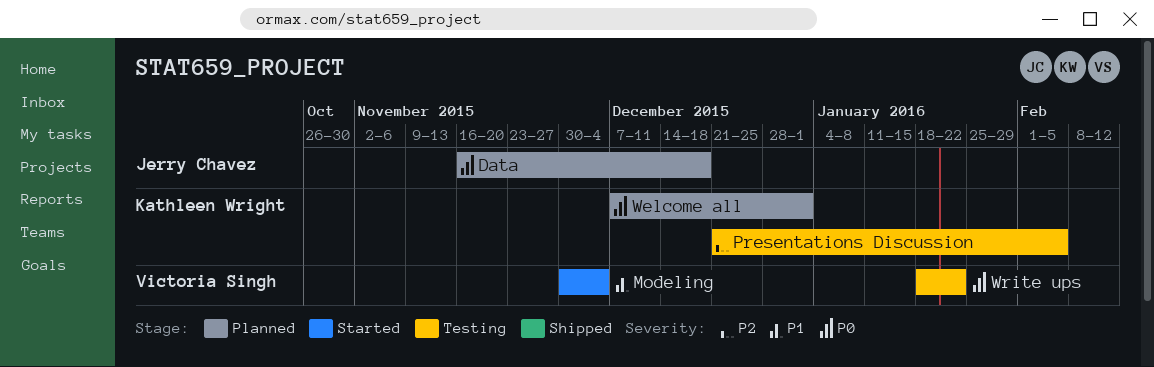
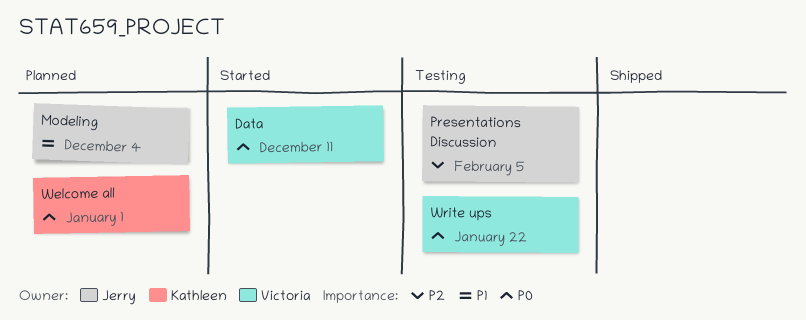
Data, status: Planned -> Started
Data, owner: Jerry Chavez -> Victoria Singh
Data, due: Dec 18 -> Dec 11
Modeling, status: Started -> Planned
Modeling, owner: Victoria Singh -> Jerry Chavez
Presentations Discussion, owner: Kathleen Wright -> Jerry Chavez

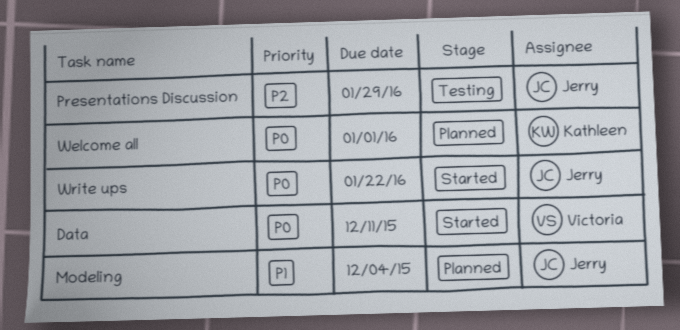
Presentations Discussion, due: Feb 5 -> Jan 29
Write ups, status: Testing -> Started
Write ups, owner: Victoria -> Jerry

